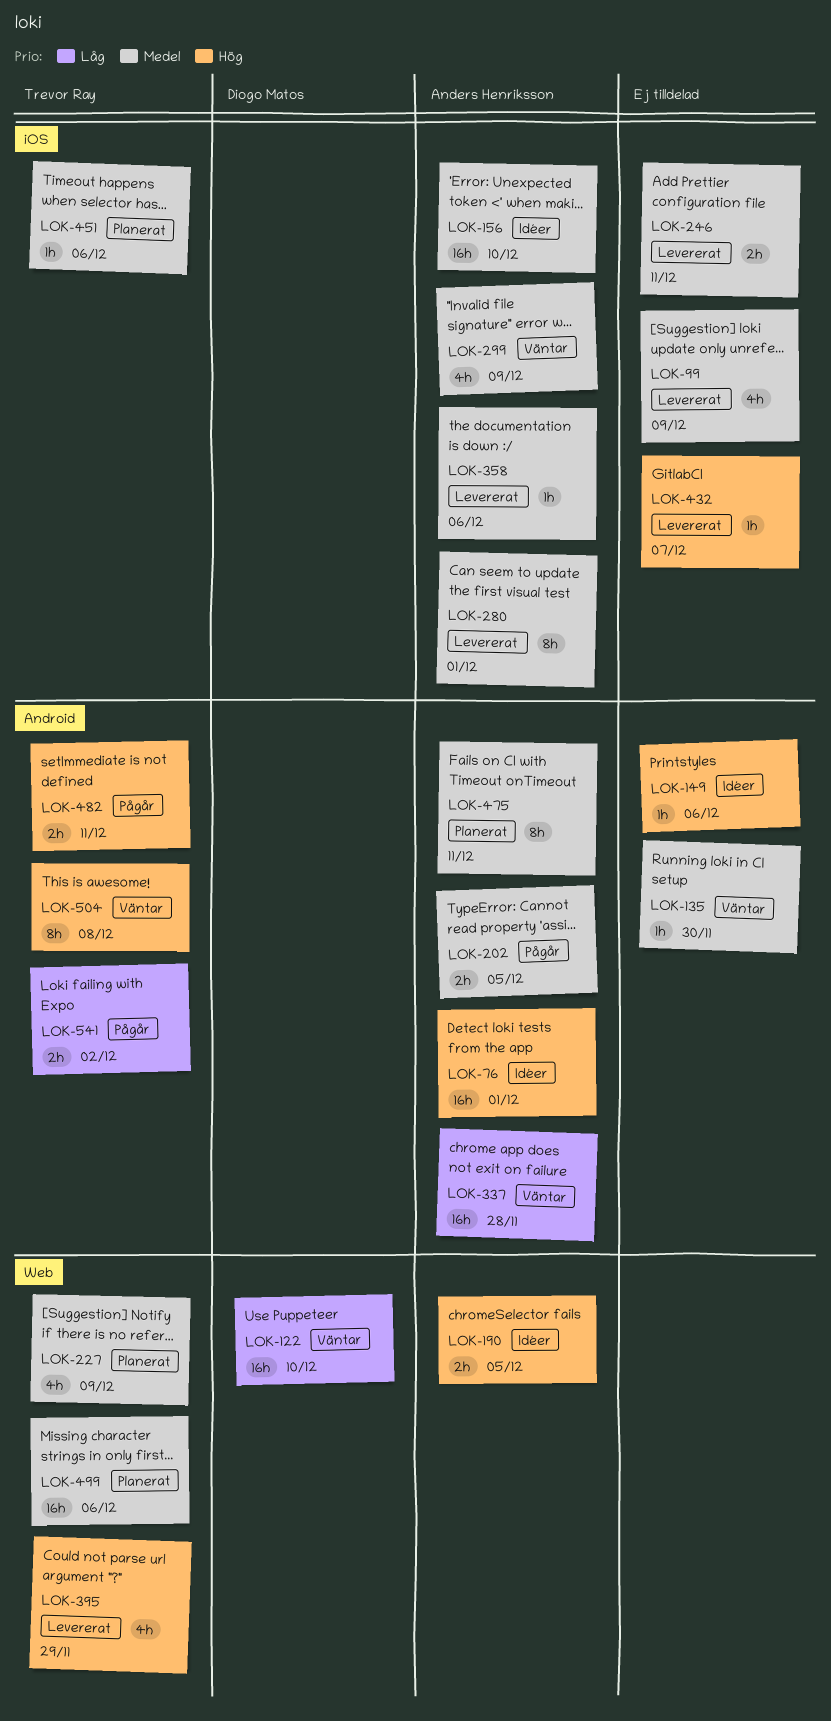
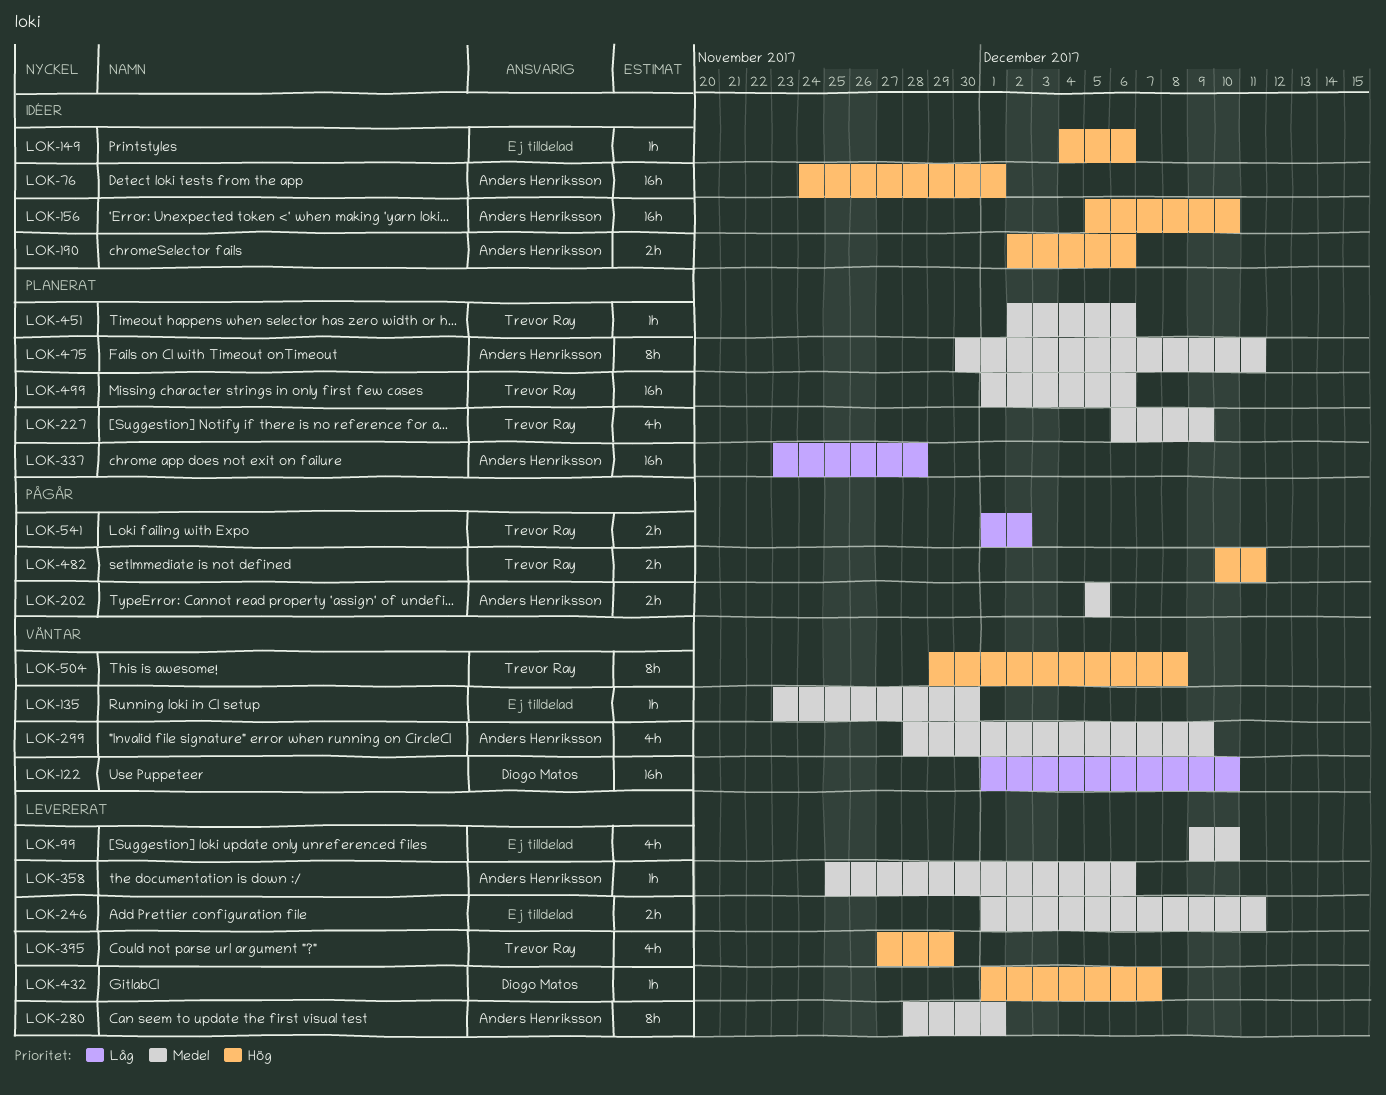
LOK-99, due: Dec 9 -> Dec 10
LOK-156, priority: Medel -> Hög
LOK-190, due: Dec 5 -> Dec 6
LOK-337, status: Väntar -> Planerat
LOK-432, owner: none -> Diogo Matos

